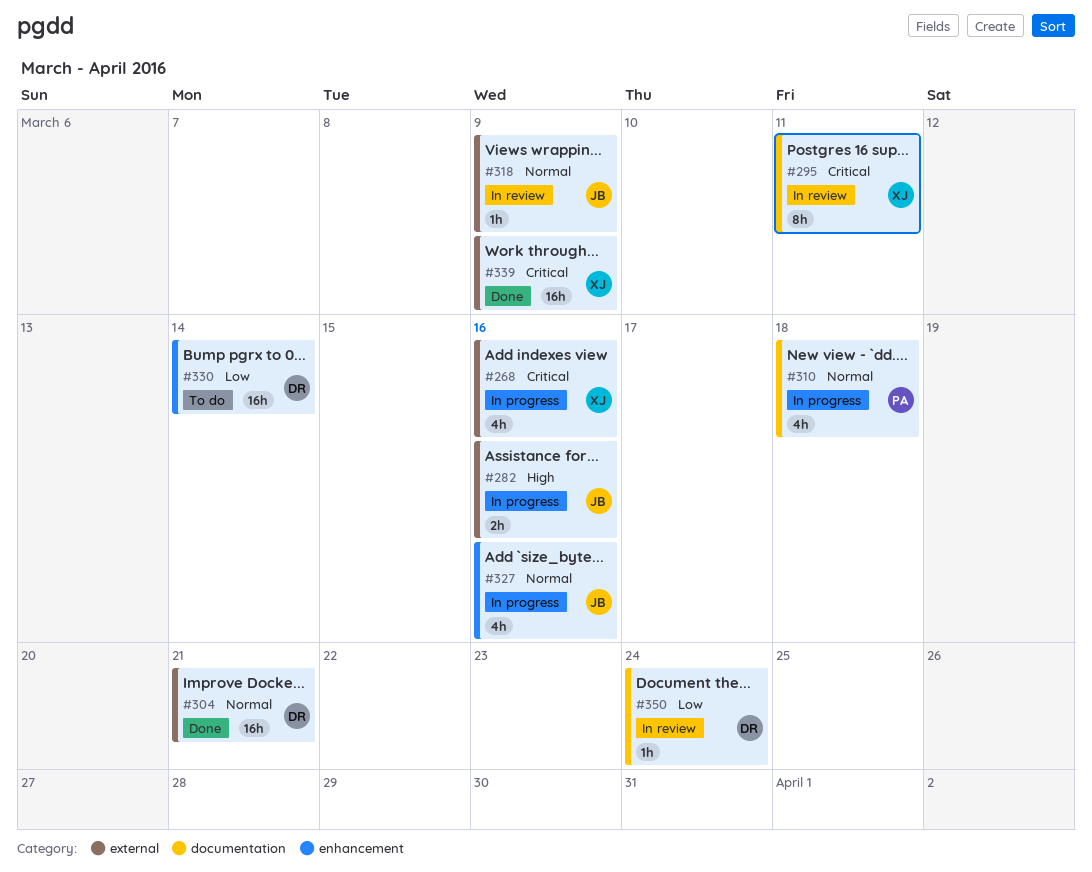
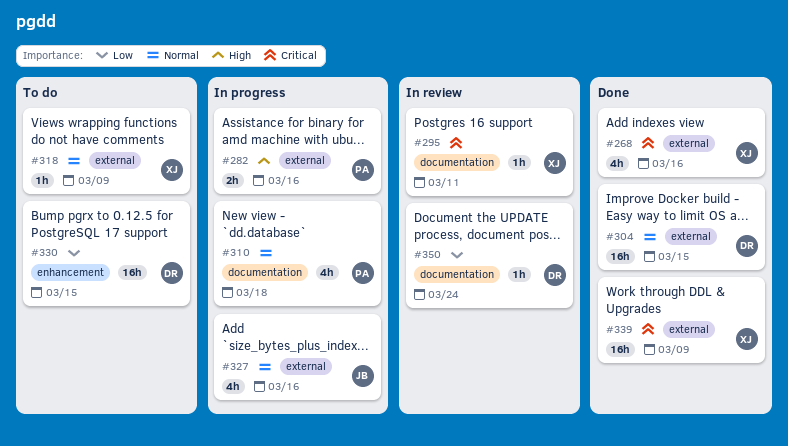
#268, status: In progress -> Done
#282, owner: JB -> PA
#295, estimate: 8h -> 1h
#304, due: Mar 21 -> Mar 15
#318, status: In review -> To do
#318, owner: JB -> XJ
#327, label: enhancement -> external
#330, due: Mar 14 -> Mar 15

